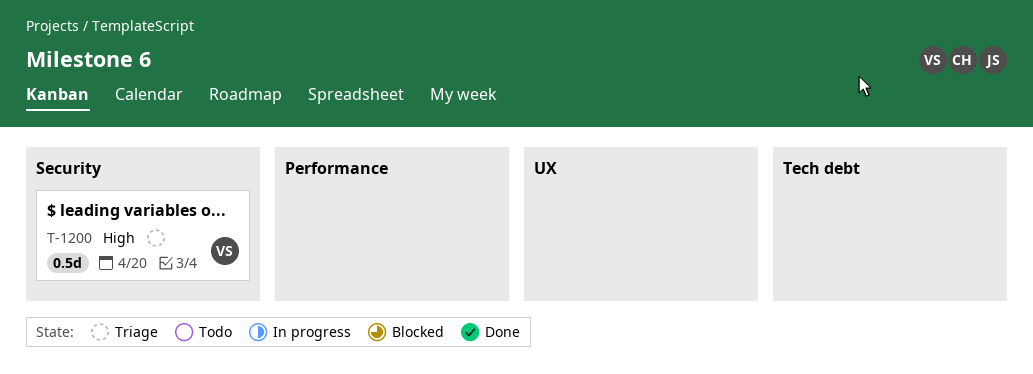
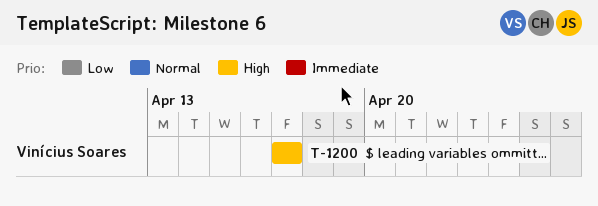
T-1200, due: Apr 20 -> Apr 17

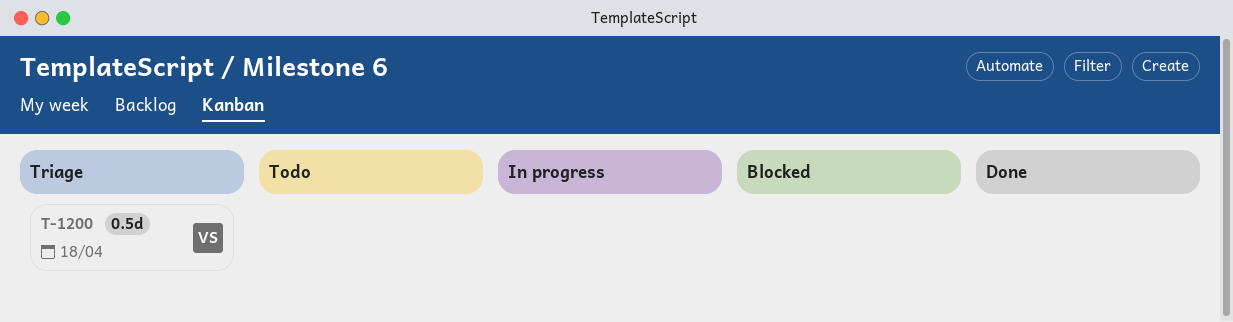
T-1200, due: Apr 17 -> Apr 18

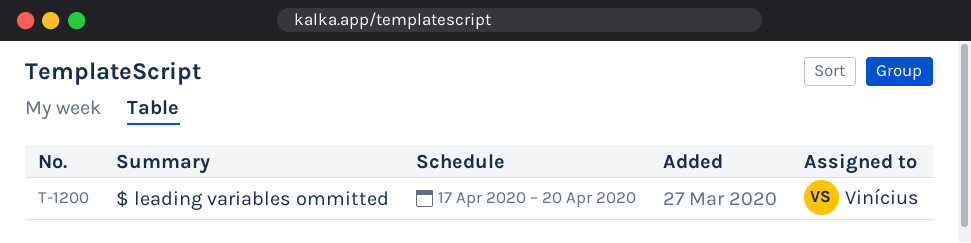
T-1200, due: Apr 18 -> Apr 20

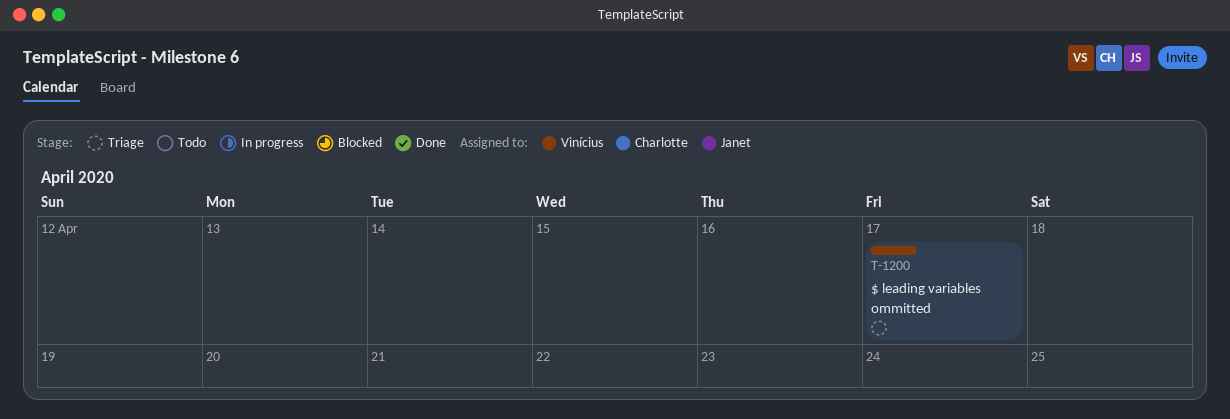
T-1200, due: Apr 20 -> Apr 17

